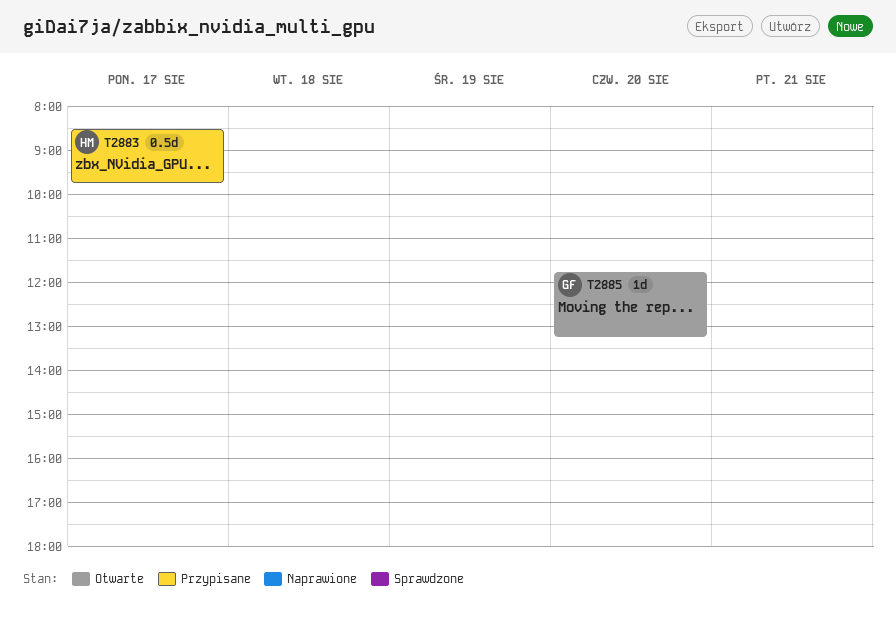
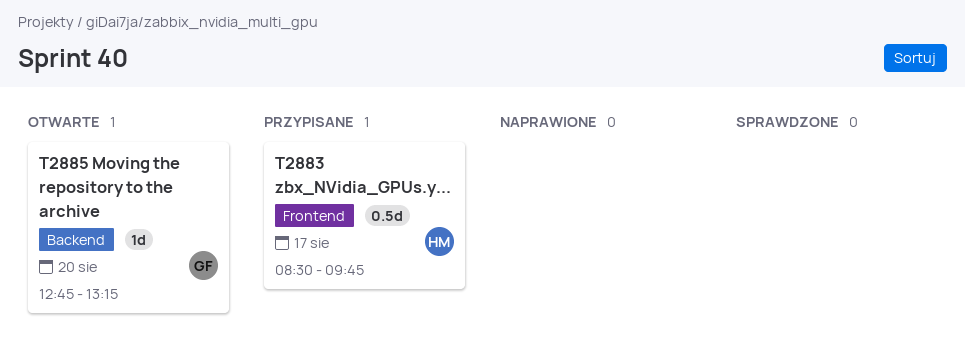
T2885, begins: 11:45 -> 12:45

